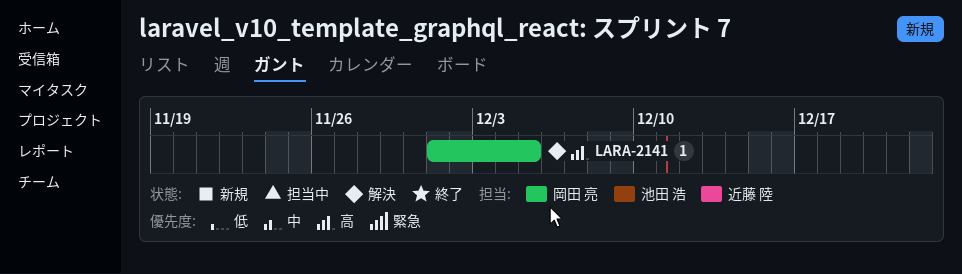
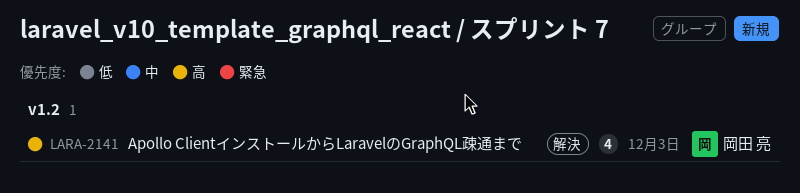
LARA-2141, estimate: 1 -> 4
LARA-2141, due: Dec 5 -> Dec 3

